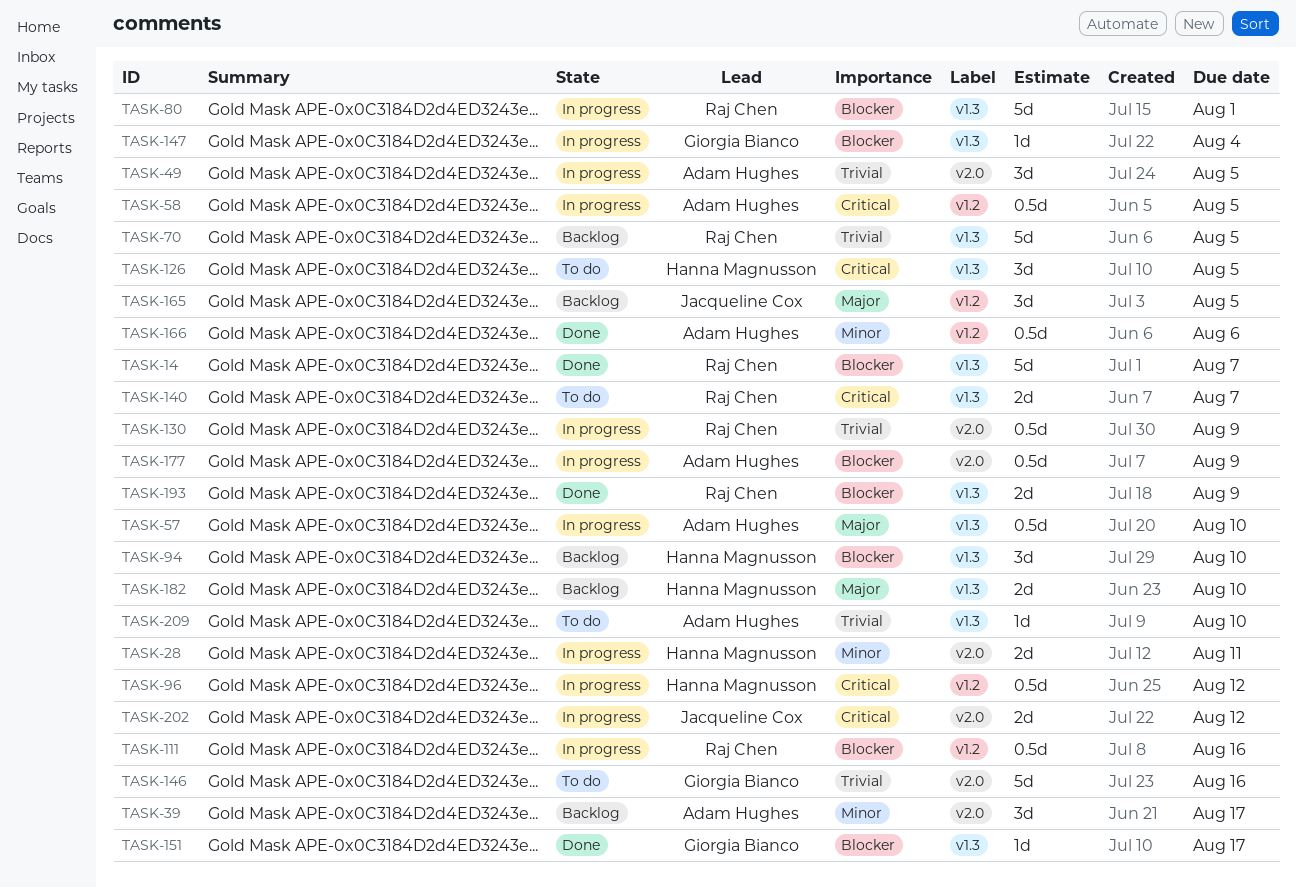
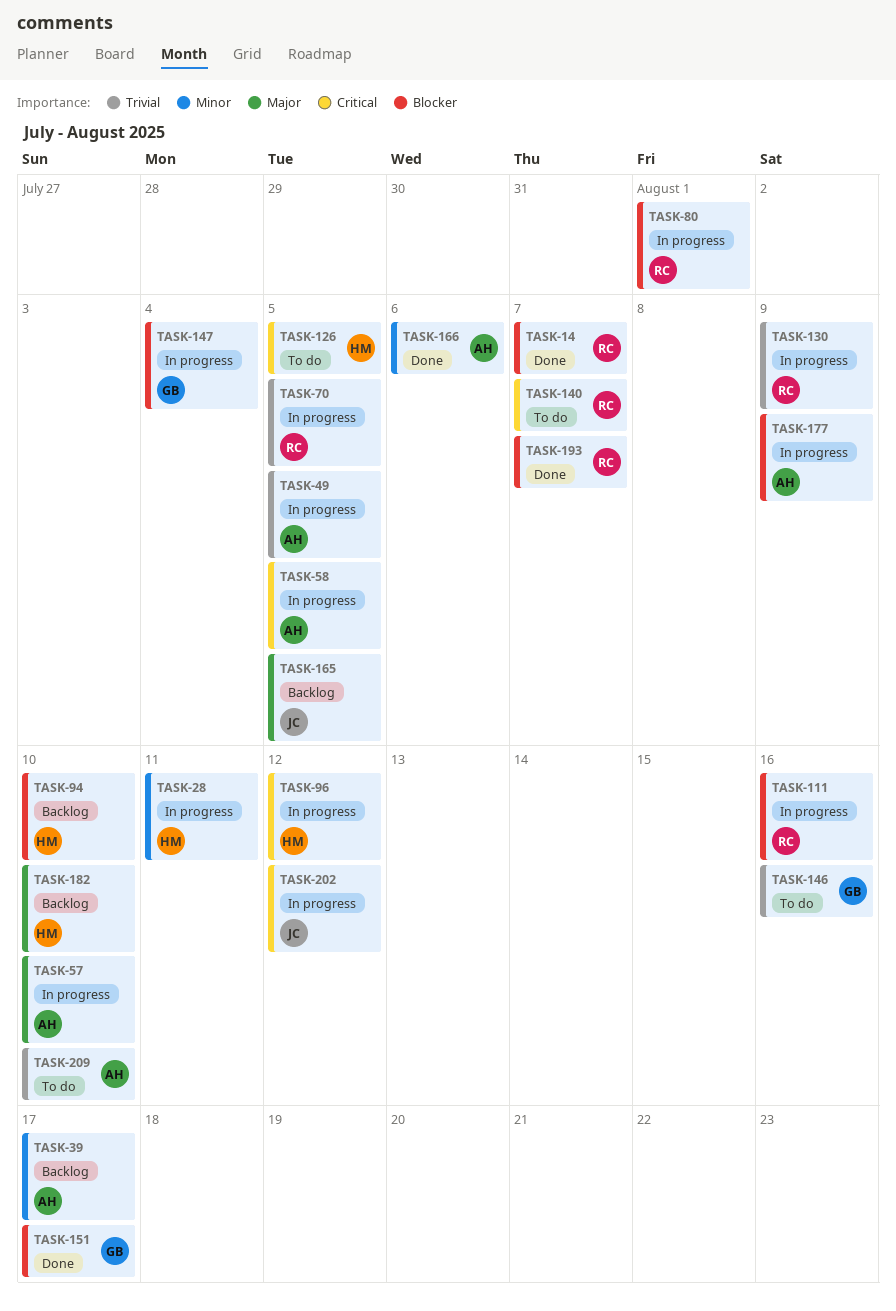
TASK-70, status: Backlog -> In progress
TASK-193, due: Aug 9 -> Aug 7

